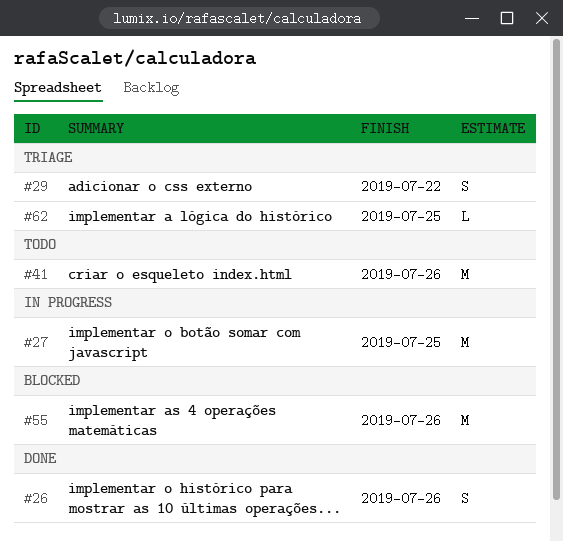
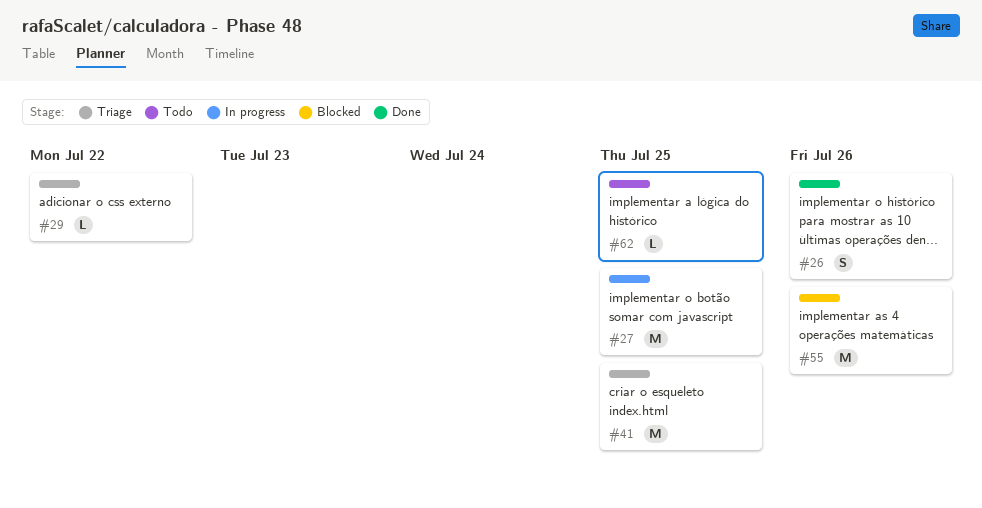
#29, estimate: S -> L
#41, status: Todo -> Triage
#41, due: Jul 26 -> Jul 25
#62, status: Triage -> Todo

